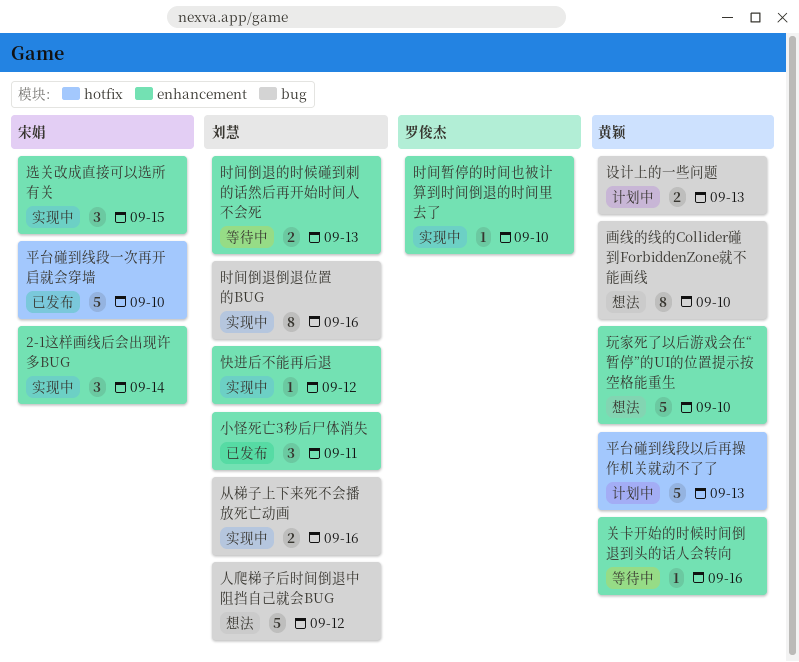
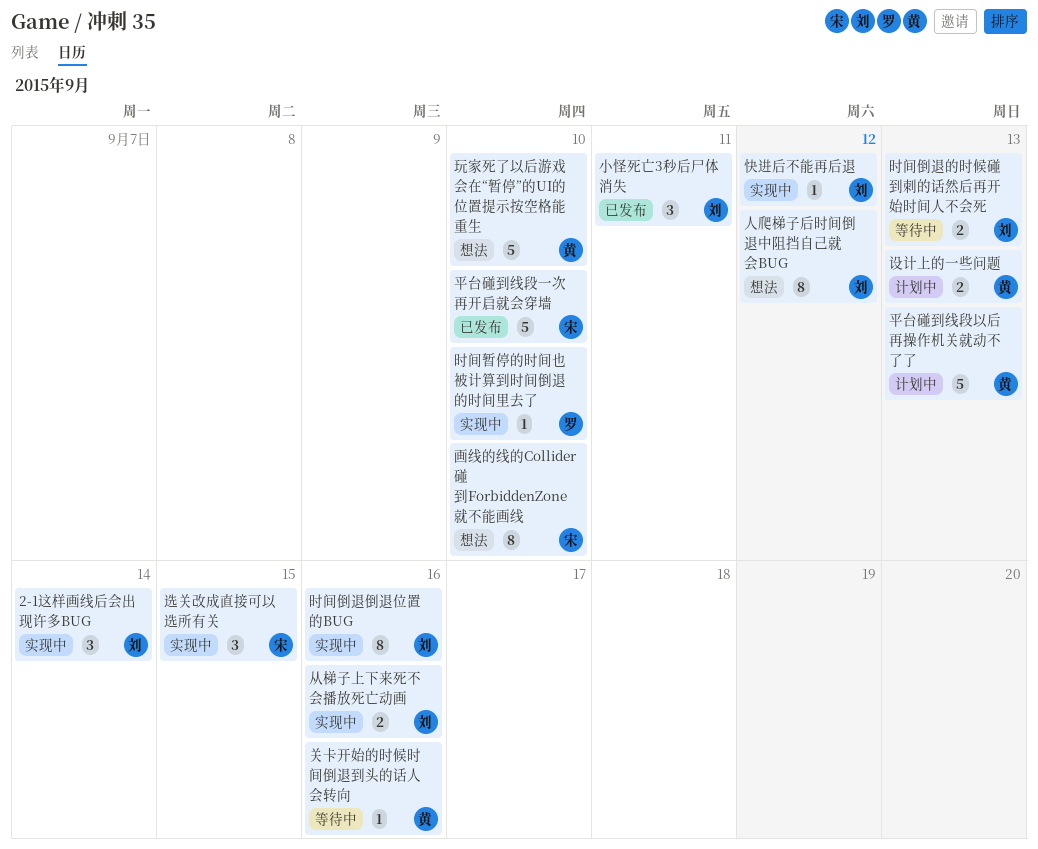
2-1这样画线后会出现许多BUG, owner: 宋娟 -> 刘慧
人爬梯子后时间倒退中阻挡自己就会BUG, estimate: 5 -> 8
画线的线的Collider碰到ForbiddenZone就不能画线, owner: 黄颖 -> 宋娟

